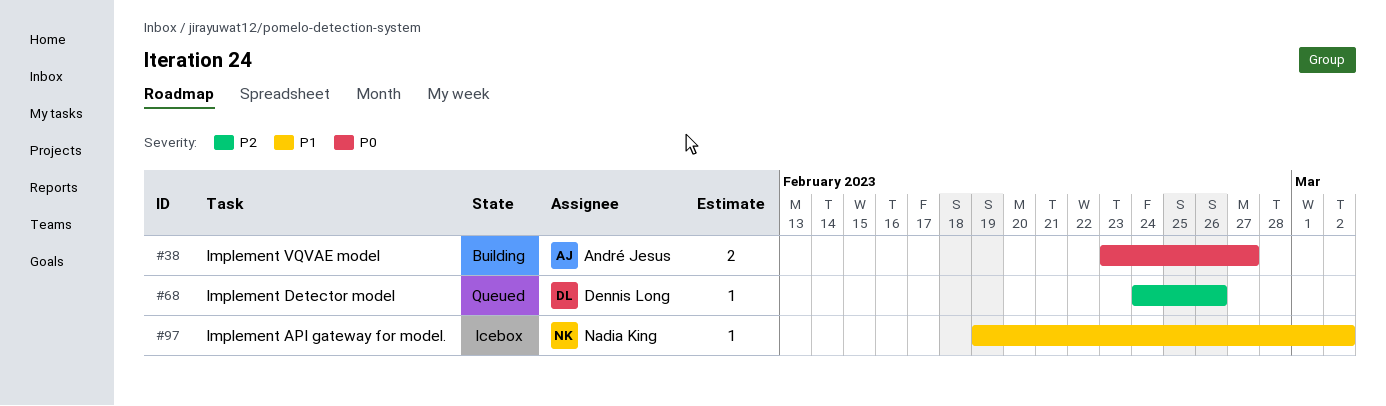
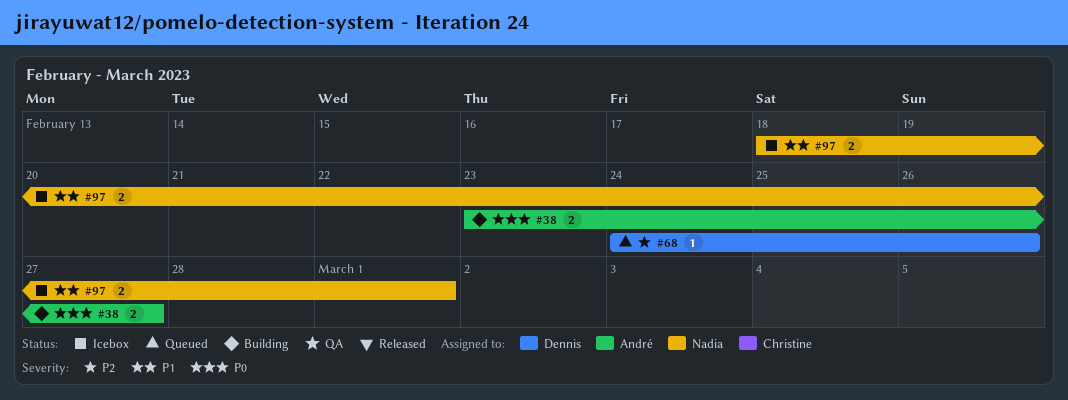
#97, estimate: 1 -> 2
#97, start: Feb 19 -> Feb 18
#97, due: Mar 2 -> Mar 1

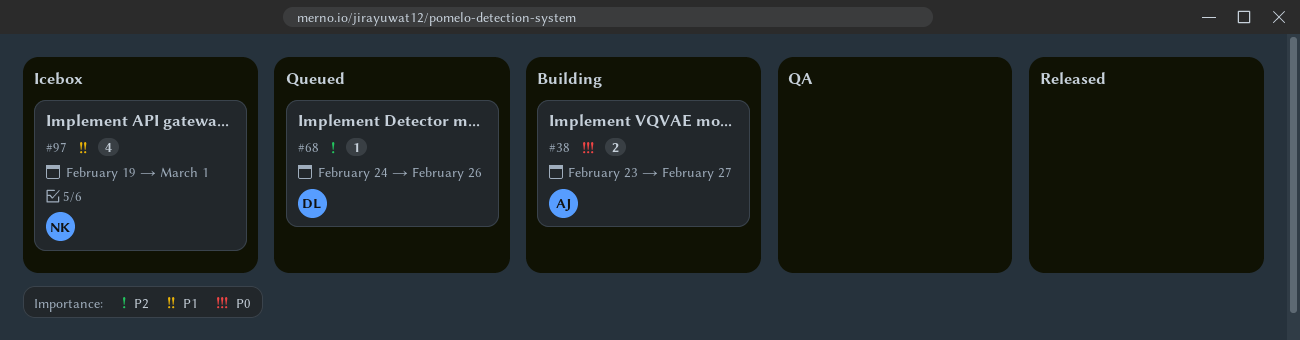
#97, estimate: 2 -> 4
#97, start: Feb 18 -> Feb 19

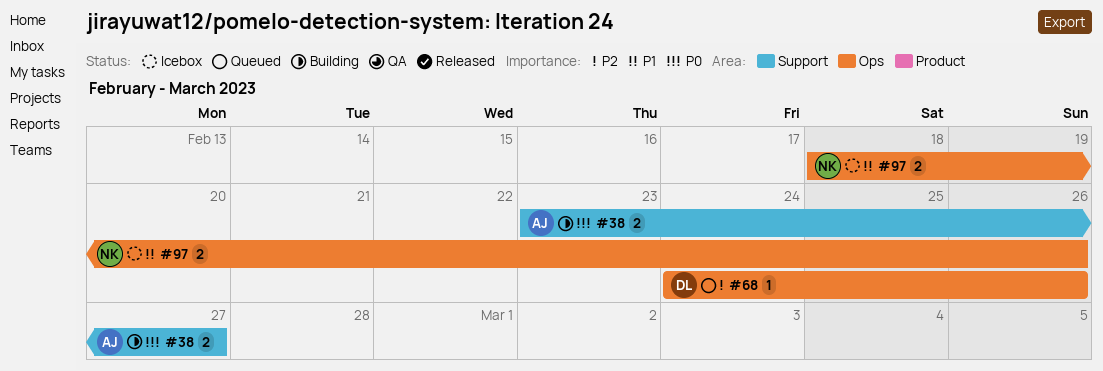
#97, estimate: 4 -> 2
#97, start: Feb 19 -> Feb 18
#97, due: Mar 1 -> Feb 26

